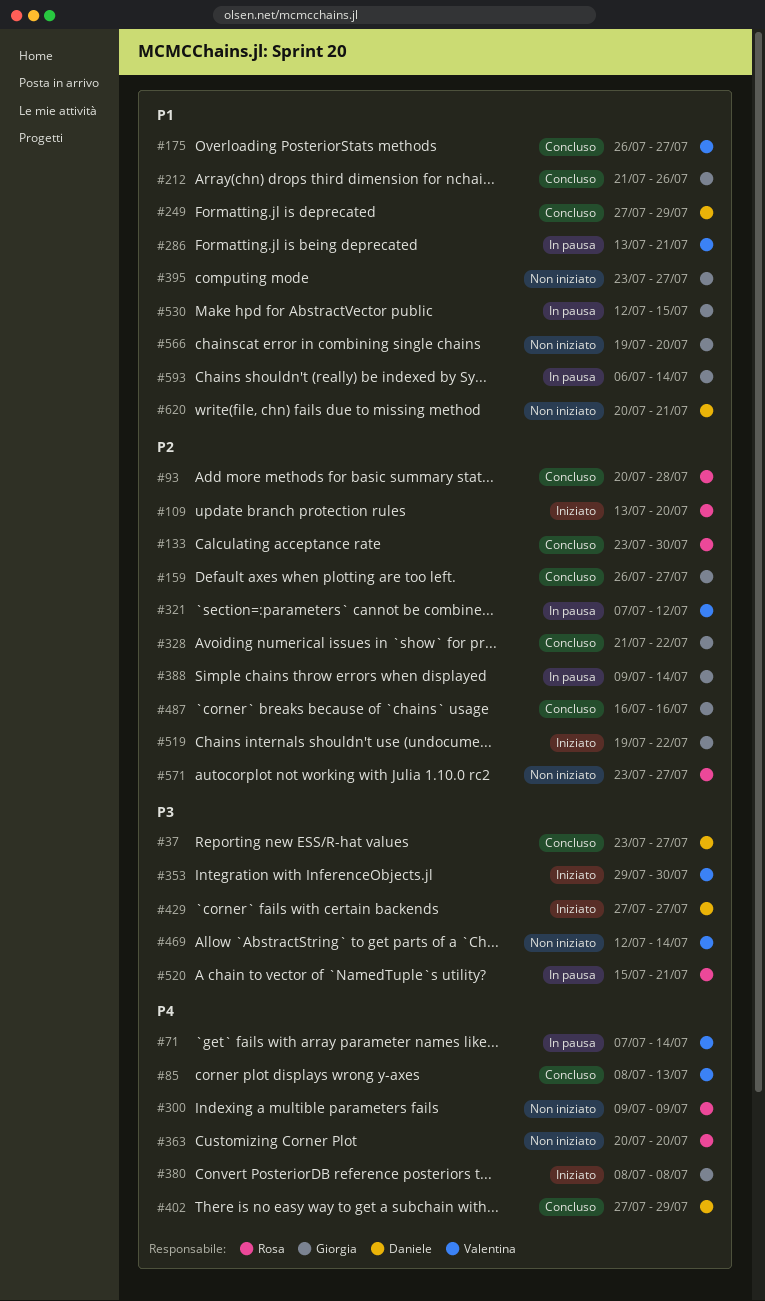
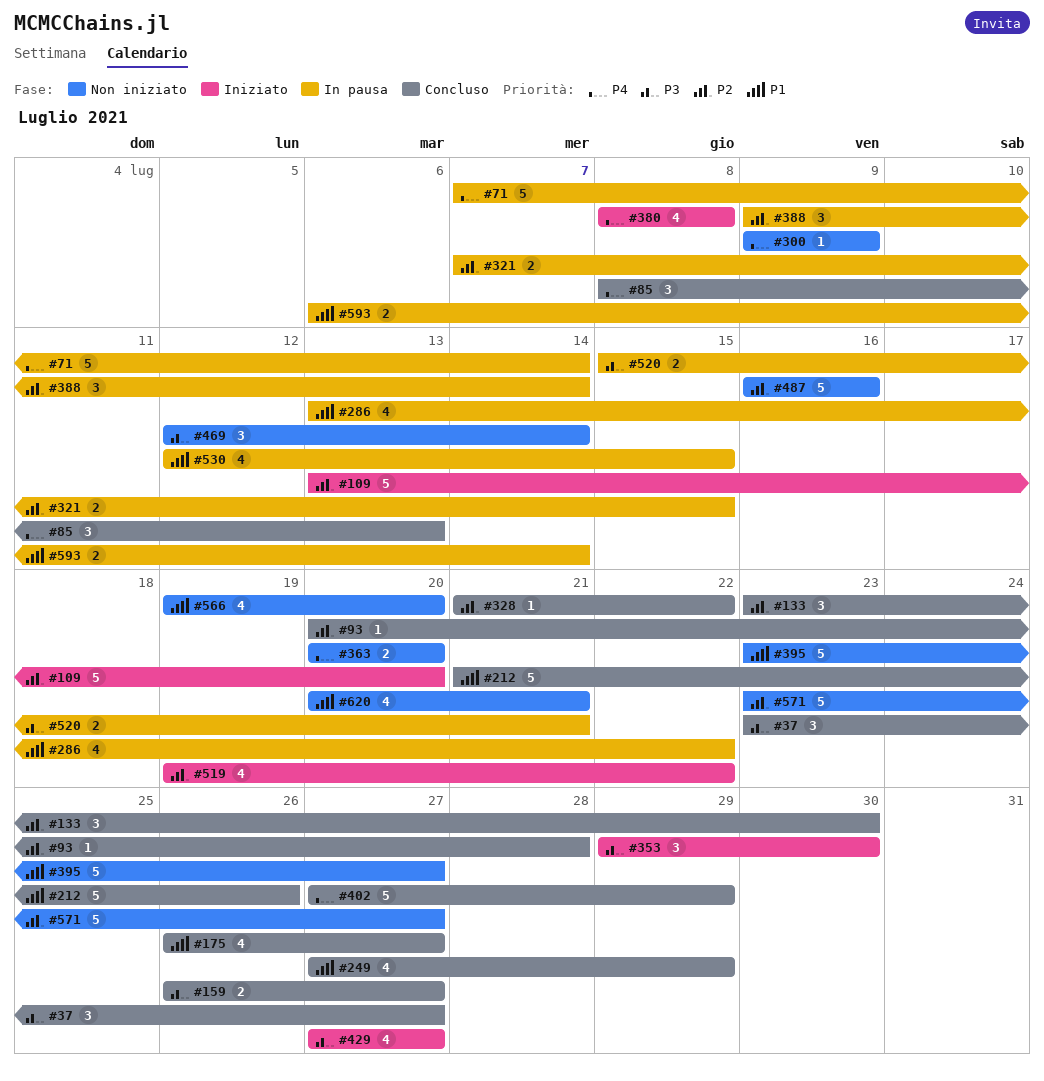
#159, priority: P2 -> P3
#286, due: Jul 21 -> Jul 22
#321, due: Jul 12 -> Jul 15
#487, status: Concluso -> Non iniziato

